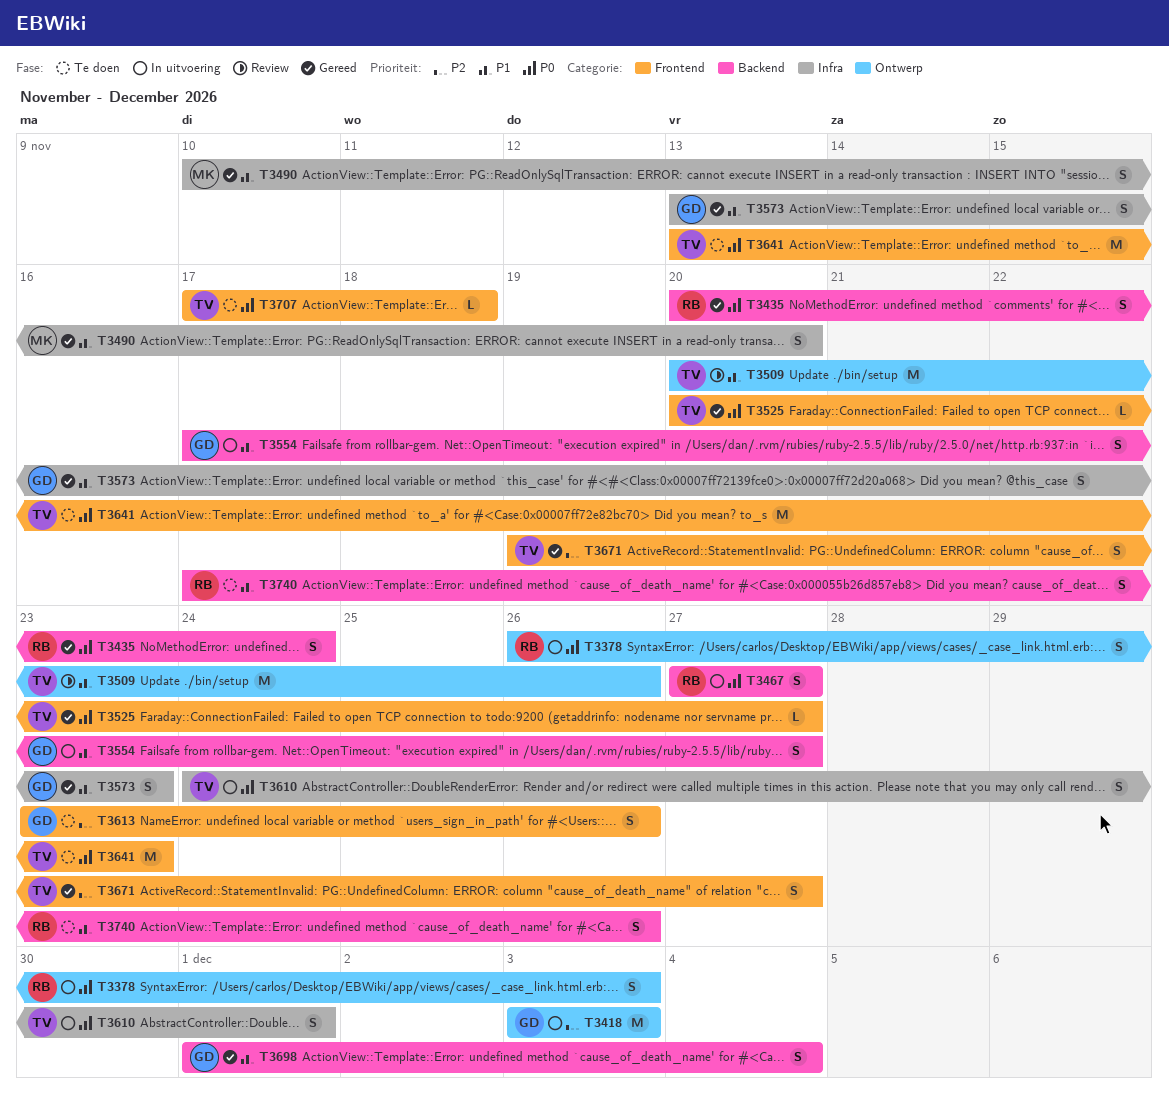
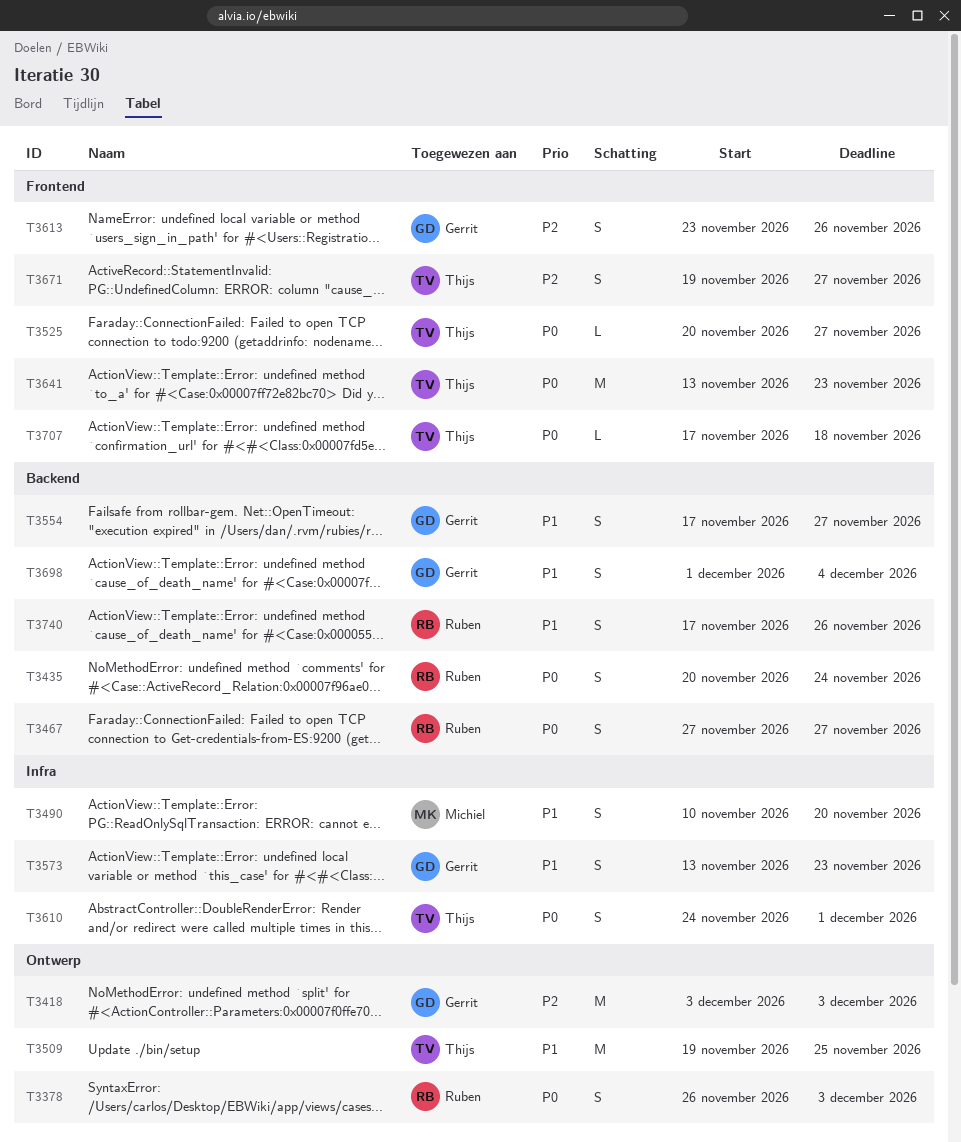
T3509, start: Nov 20 -> Nov 19
T3509, due: Nov 26 -> Nov 25

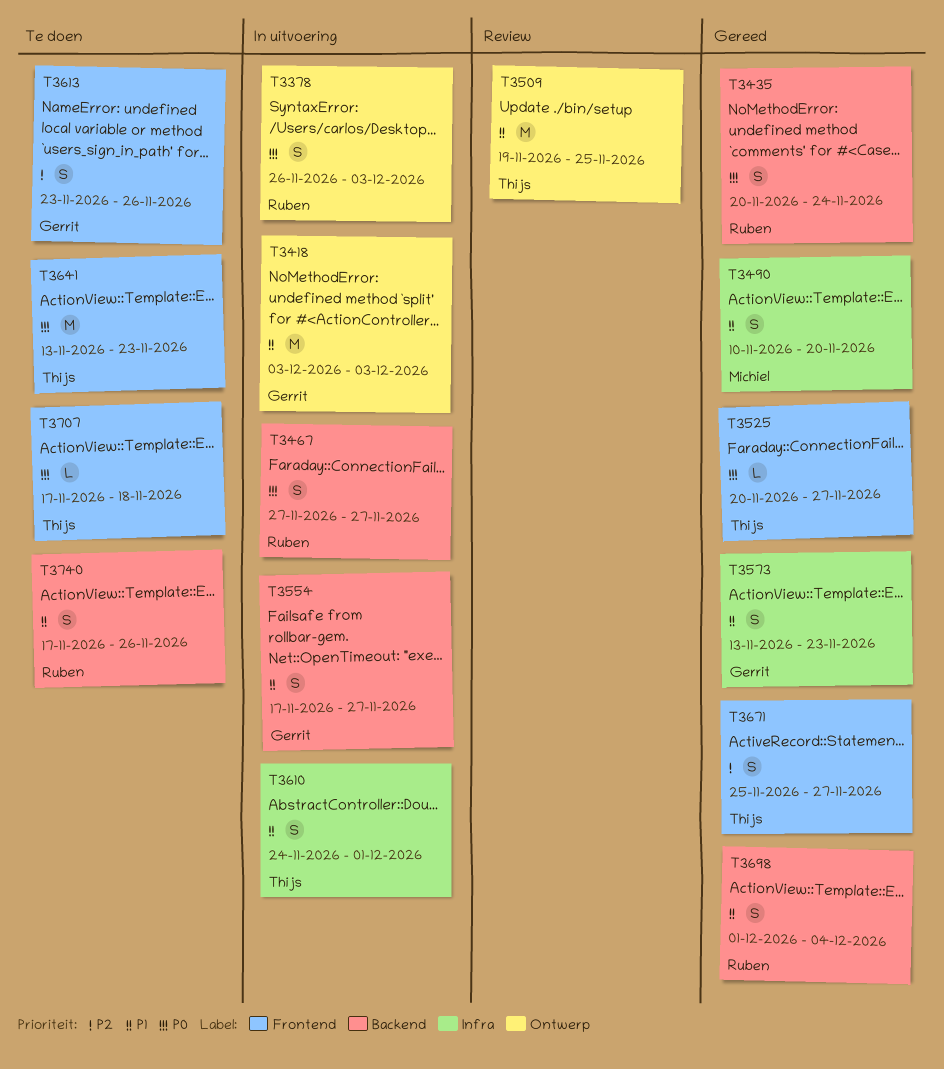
T3418, priority: P2 -> P1
T3610, priority: P0 -> P1
T3671, start: Nov 19 -> Nov 25
T3698, owner: Gerrit -> Ruben

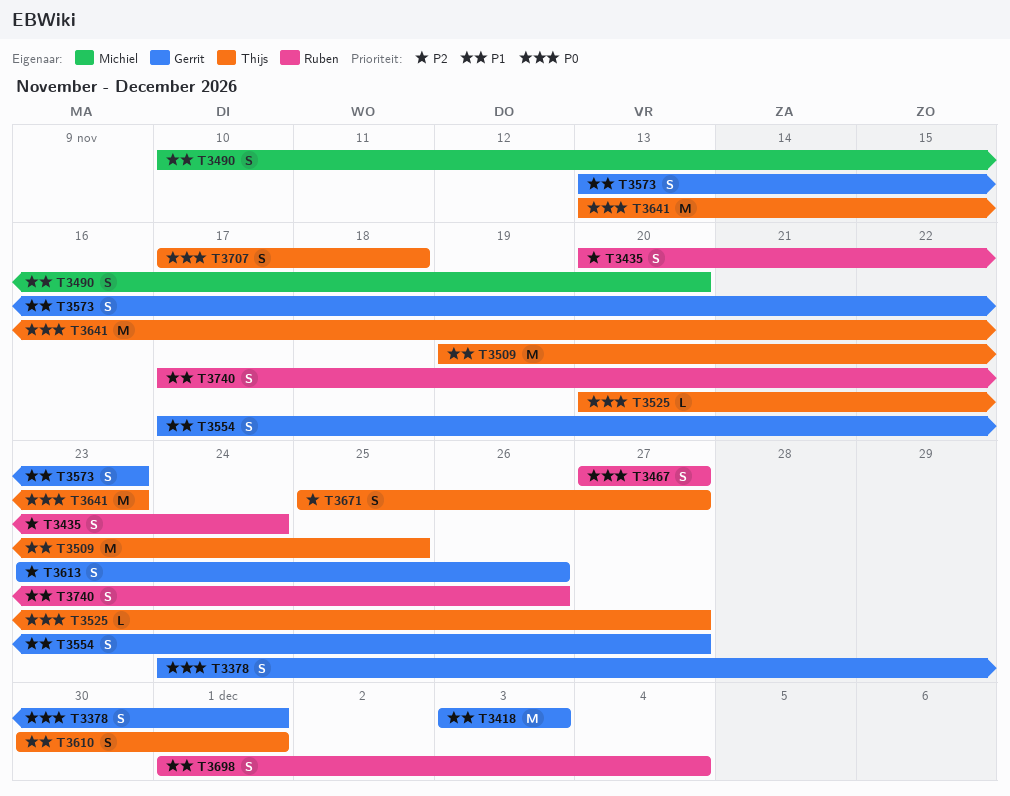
T3378, owner: Ruben -> Gerrit
T3378, start: Nov 26 -> Nov 24
T3378, due: Dec 3 -> Dec 1
T3435, priority: P0 -> P2
T3610, start: Nov 24 -> Nov 30
T3707, estimate: L -> S

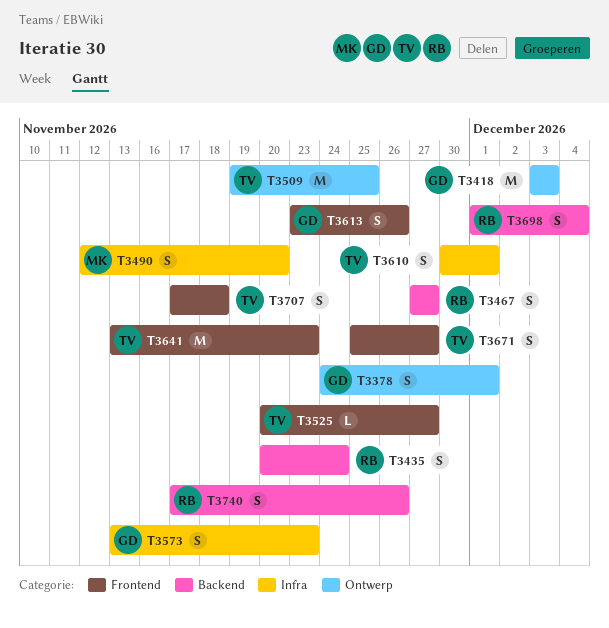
T3490, start: Nov 10 -> Nov 12
T3554: present -> none

